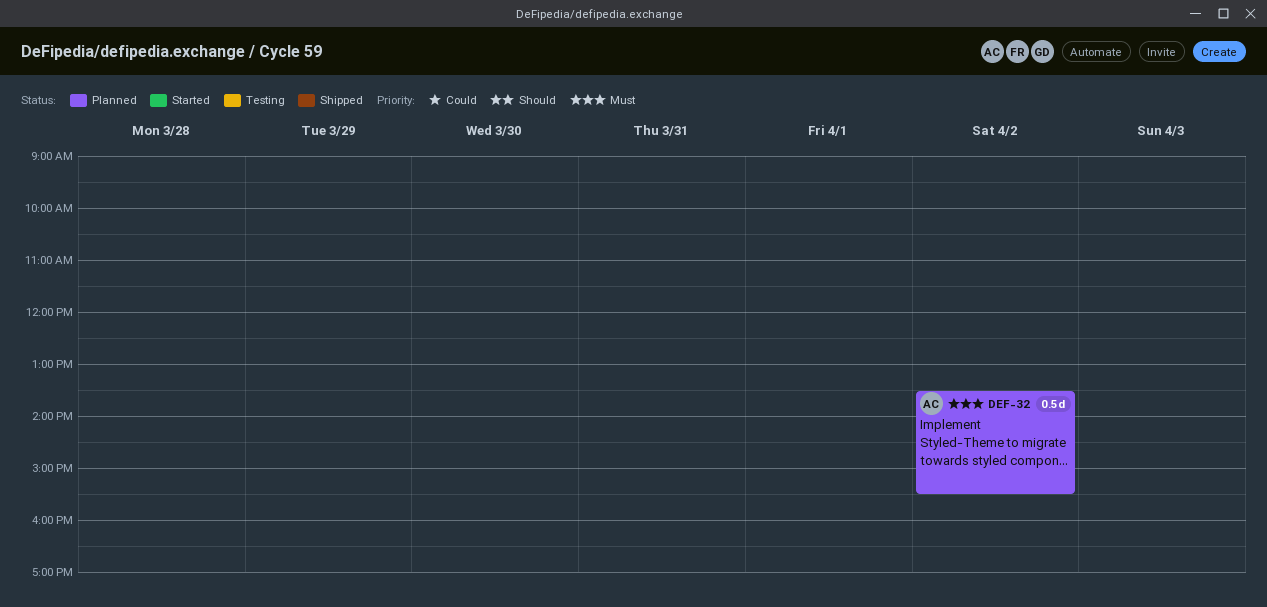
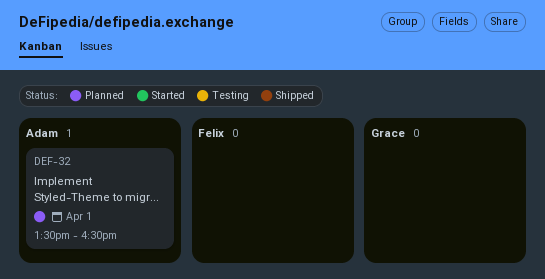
DEF-32, day: Apr 2 -> Apr 1
DEF-32, ends: 15:30 -> 16:30

